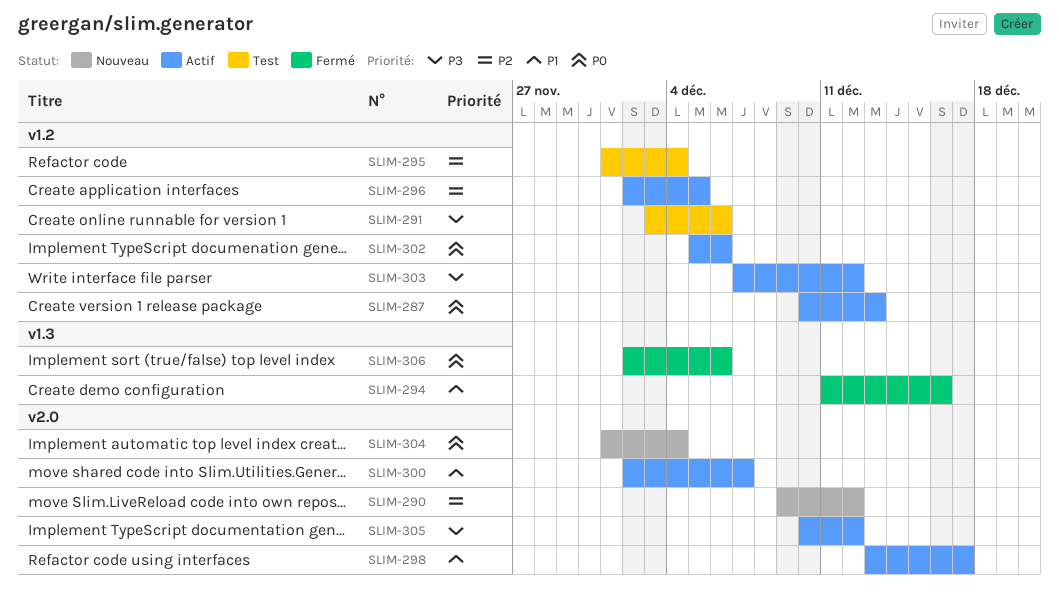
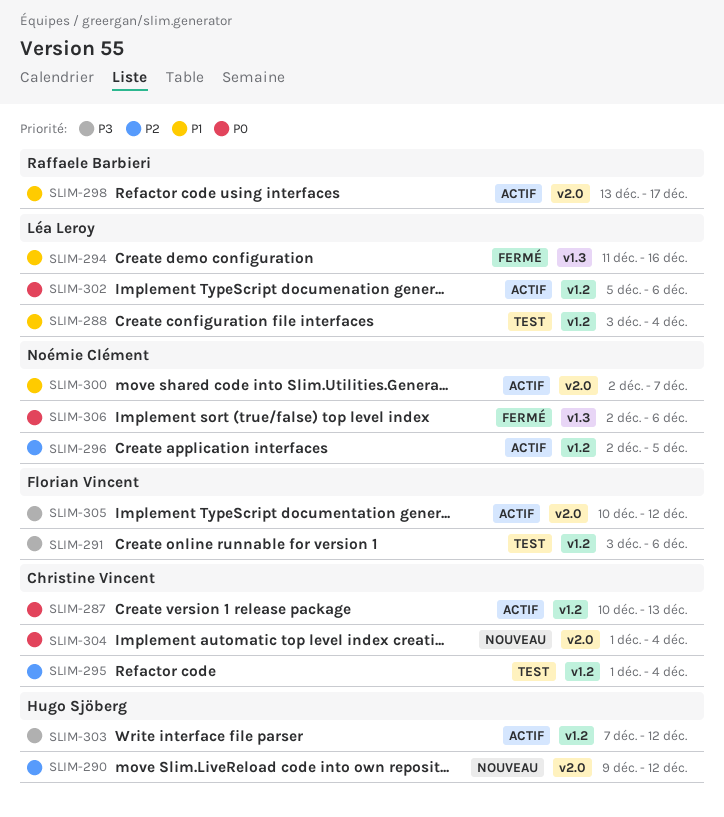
SLIM-288: none -> present

